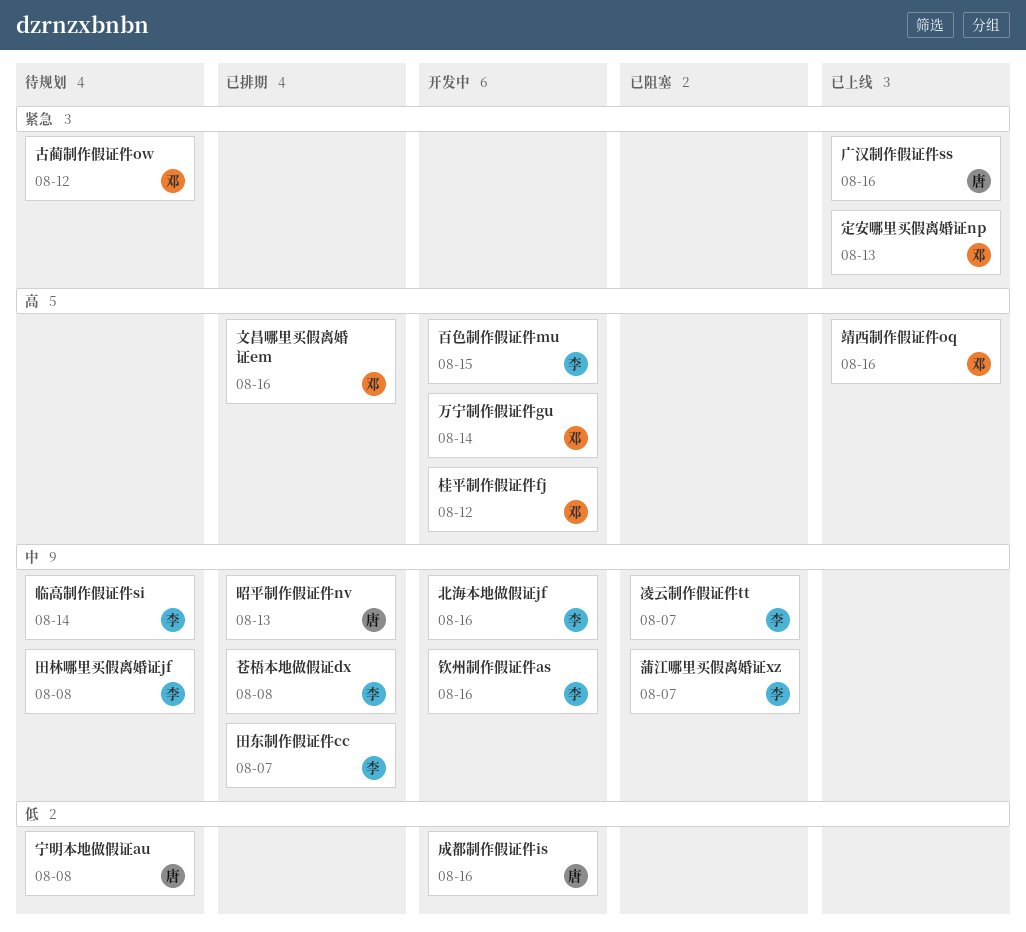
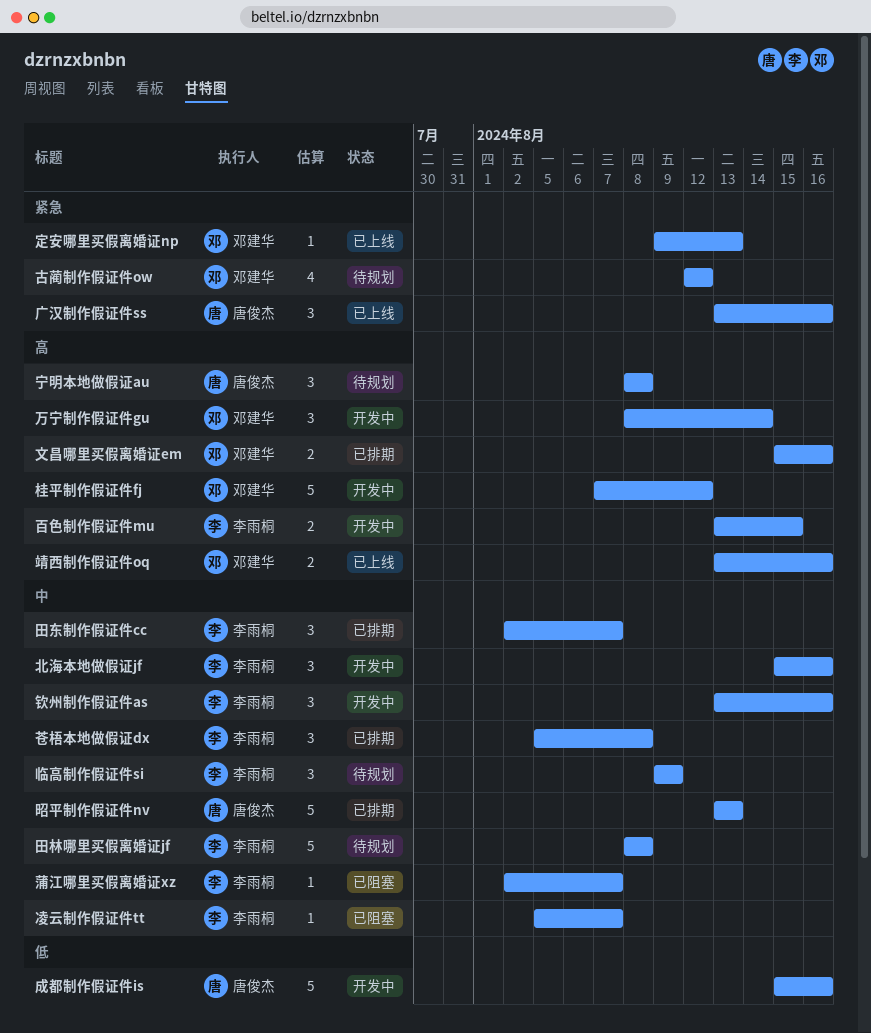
临高制作假证件si, due: Aug 14 -> Aug 9
宁明本地做假证au, priority: 低 -> 高

